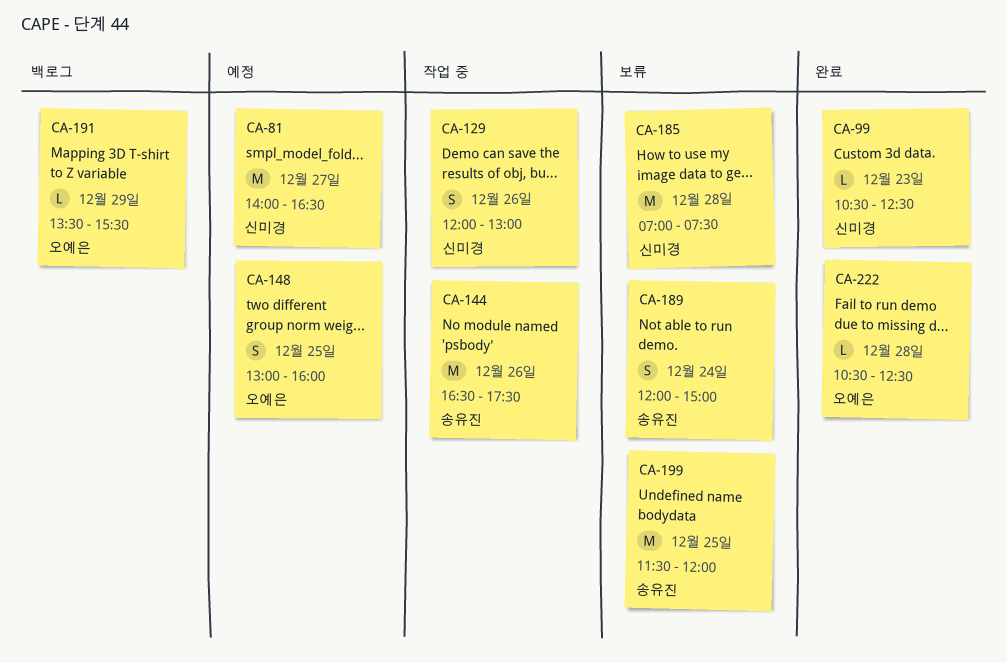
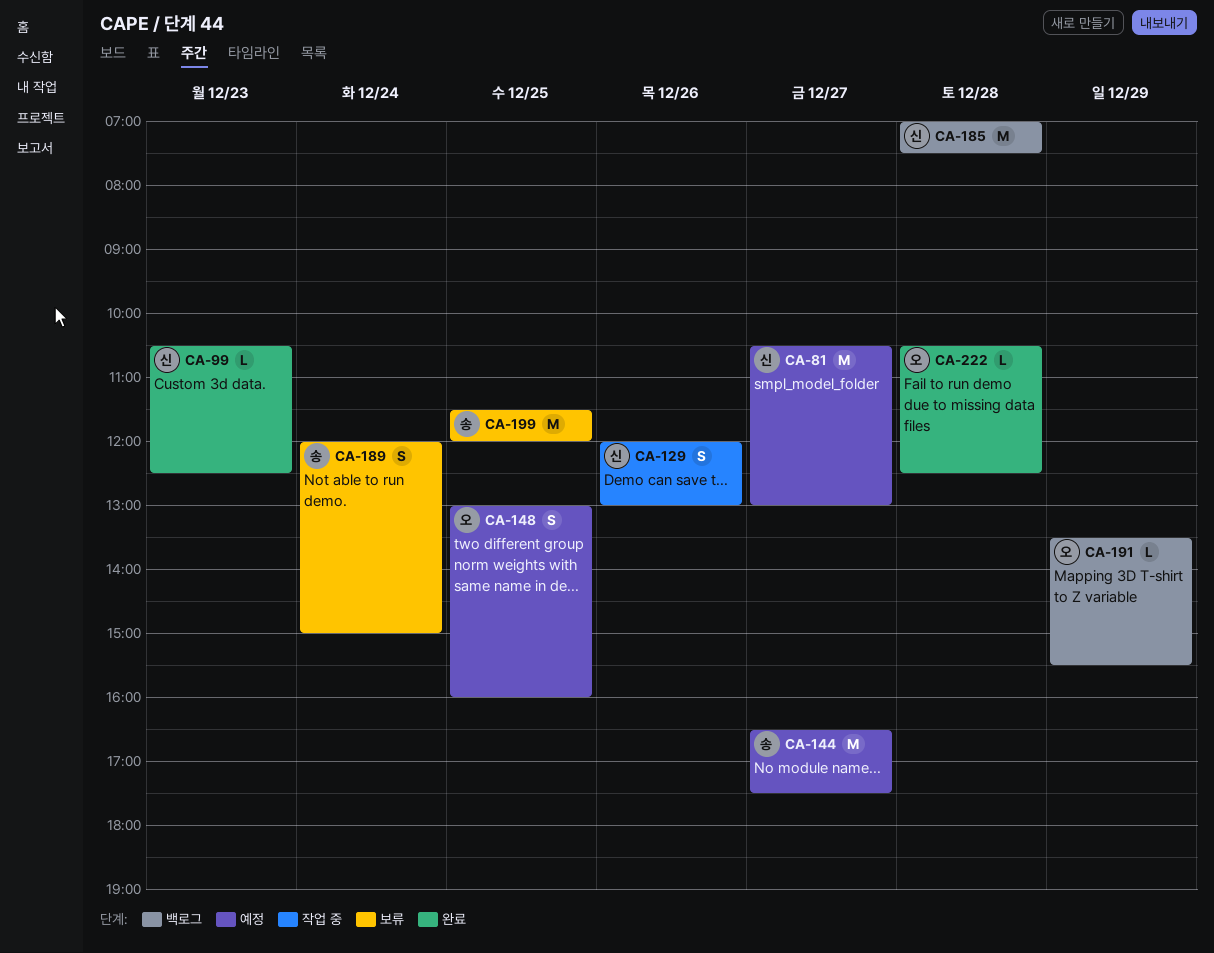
CA-81, begins: 14:00 -> 10:30
CA-81, ends: 16:30 -> 13:00
CA-144, status: 작업 중 -> 예정
CA-144, day: Dec 26 -> Dec 27
CA-185, status: 보류 -> 백로그

